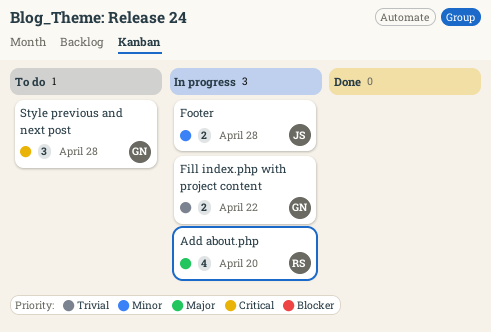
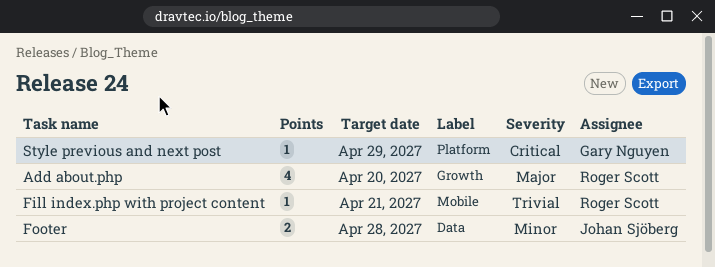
Fill index.php with project content, owner: Gary Nguyen -> Roger Scott
Fill index.php with project content, estimate: 2 -> 1
Fill index.php with project content, due: Apr 22 -> Apr 21
Style previous and next post, estimate: 3 -> 1
Style previous and next post, due: Apr 28 -> Apr 29

